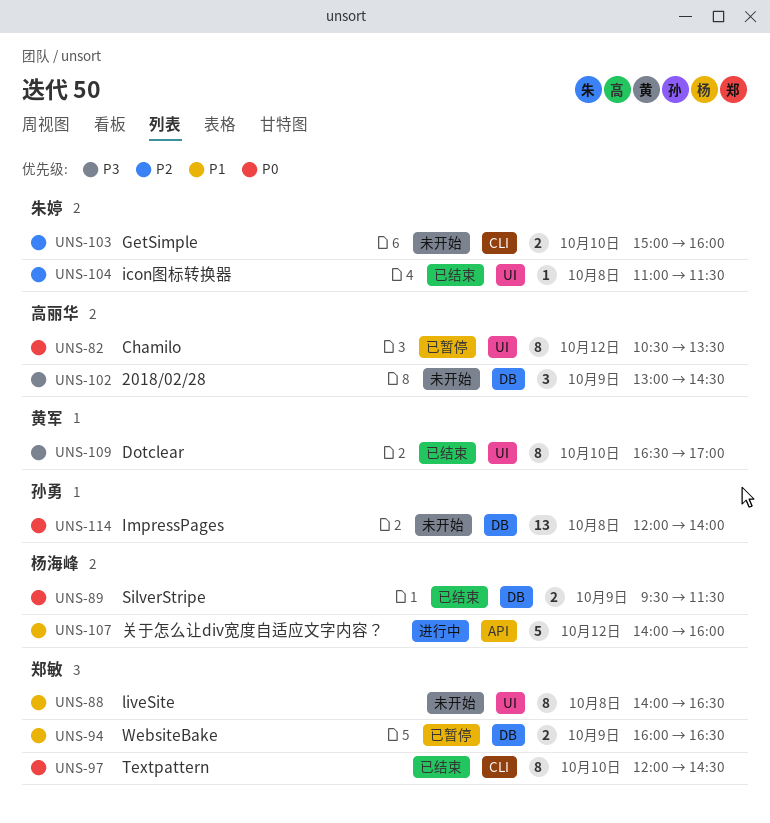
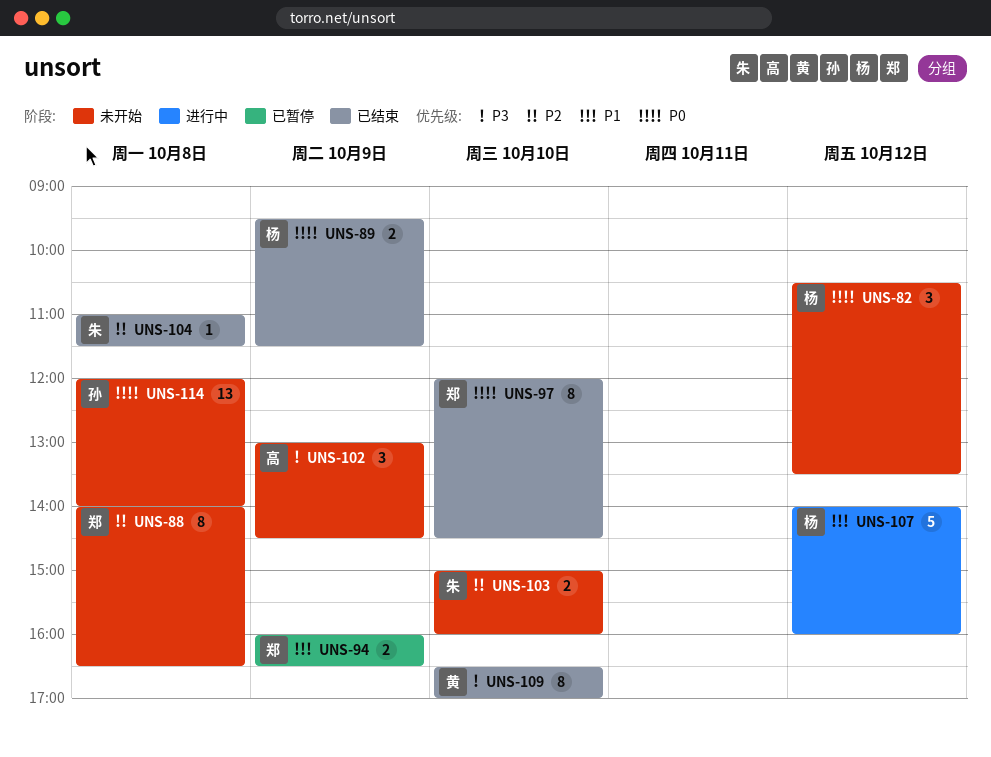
UNS-82, status: 已暂停 -> 未开始
UNS-82, owner: 高丽华 -> 杨海峰
UNS-82, estimate: 8 -> 3
UNS-88, priority: P1 -> P2

